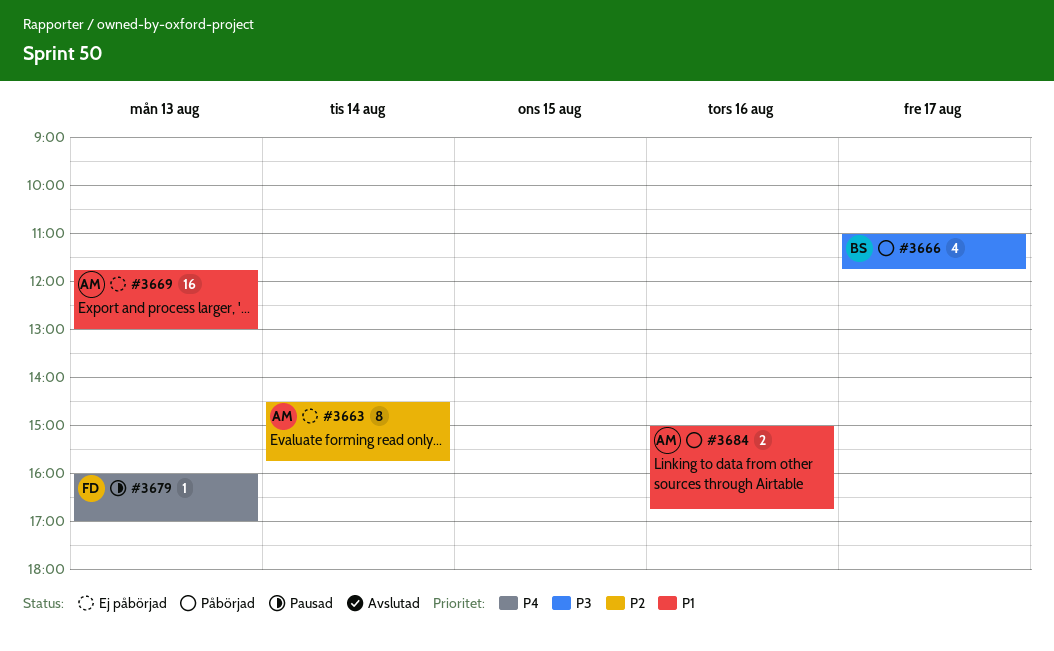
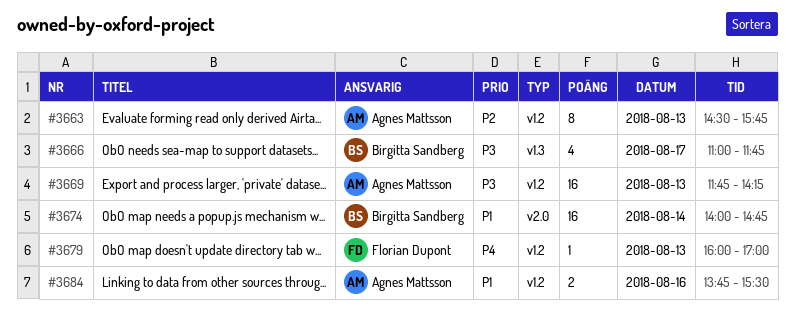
#3663, day: Aug 14 -> Aug 13
#3669, priority: P1 -> P3
#3669, ends: 13:00 -> 14:15
#3674: none -> present
#3684, begins: 15:00 -> 13:45
#3684, ends: 16:45 -> 15:30

